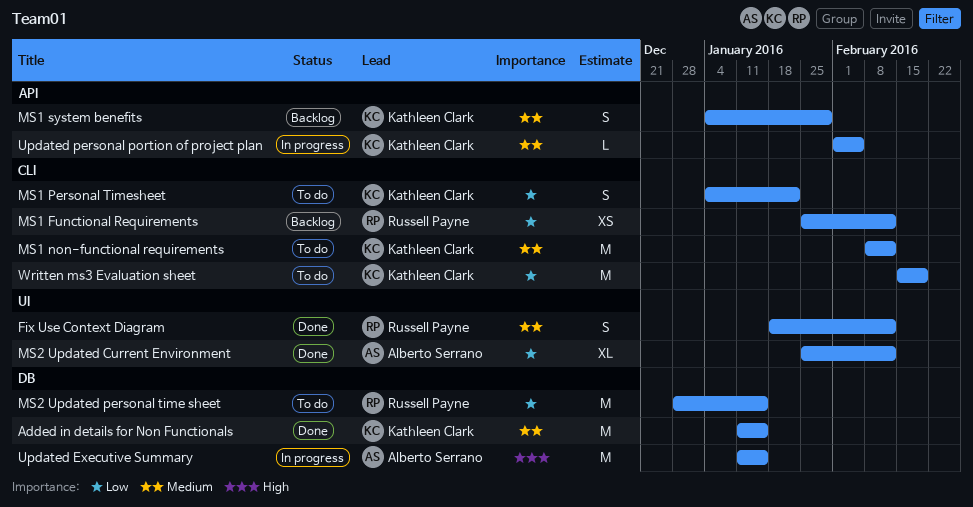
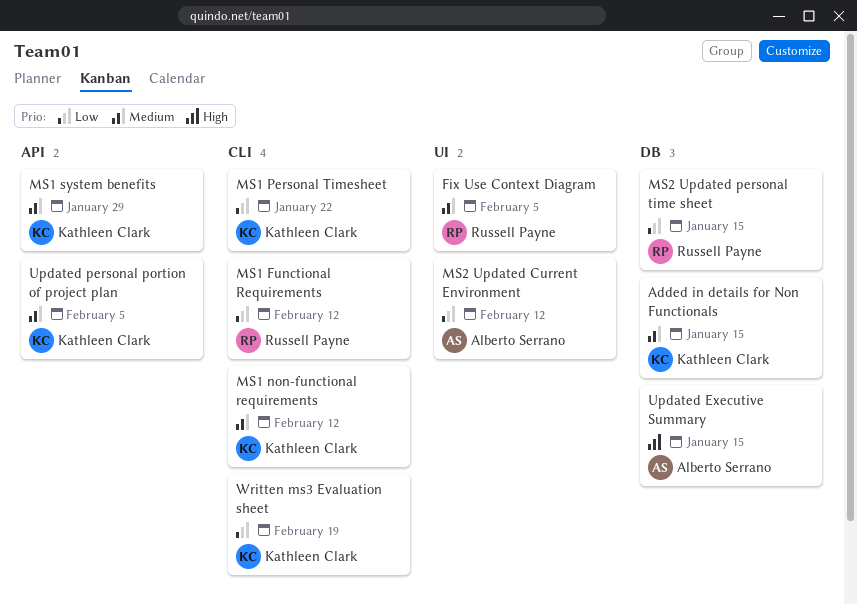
Fix Use Context Diagram, due: Feb 12 -> Feb 5

